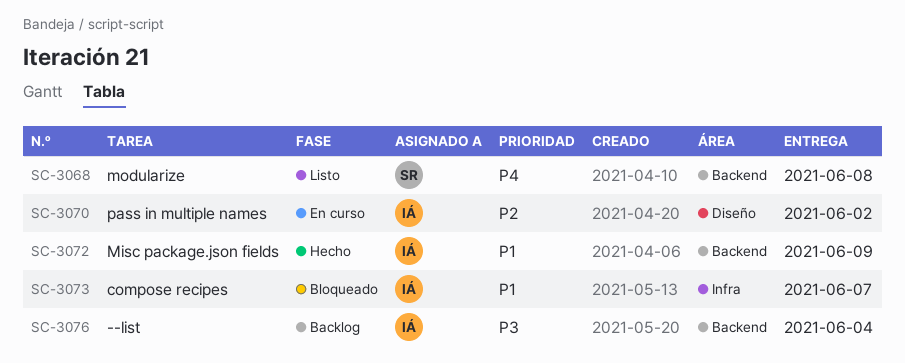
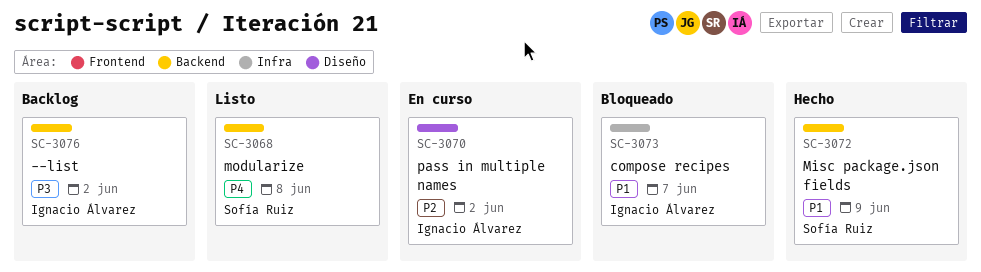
SC-3072, owner: Ignacio Álvarez -> Sofía Ruiz
SC-3076, due: Jun 4 -> Jun 2

